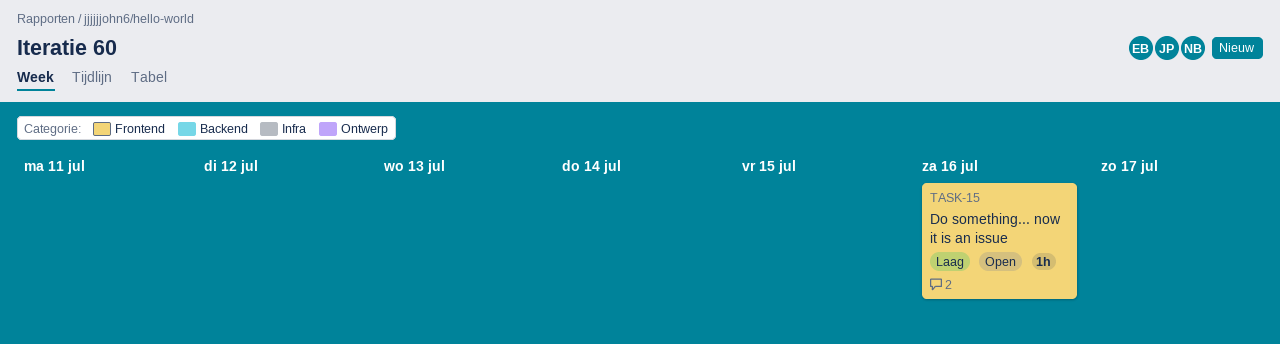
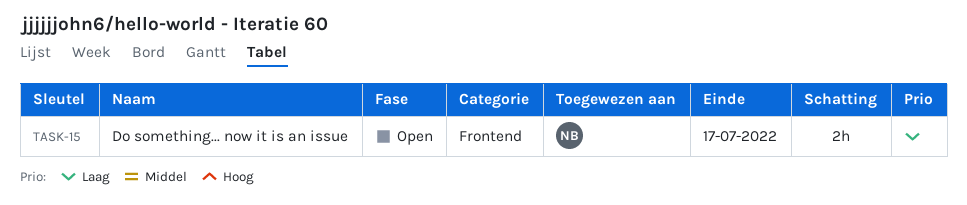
TASK-15, estimate: 1h -> 2h
TASK-15, due: Jul 16 -> Jul 17

